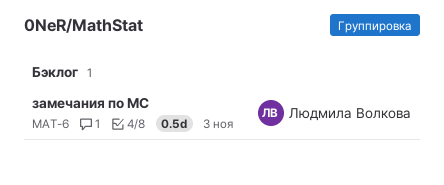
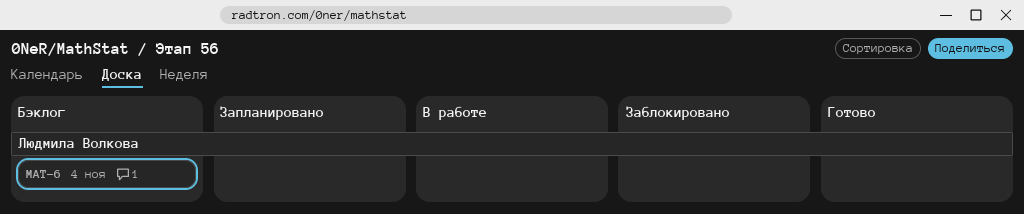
MAT-6, due: Nov 3 -> Nov 4

